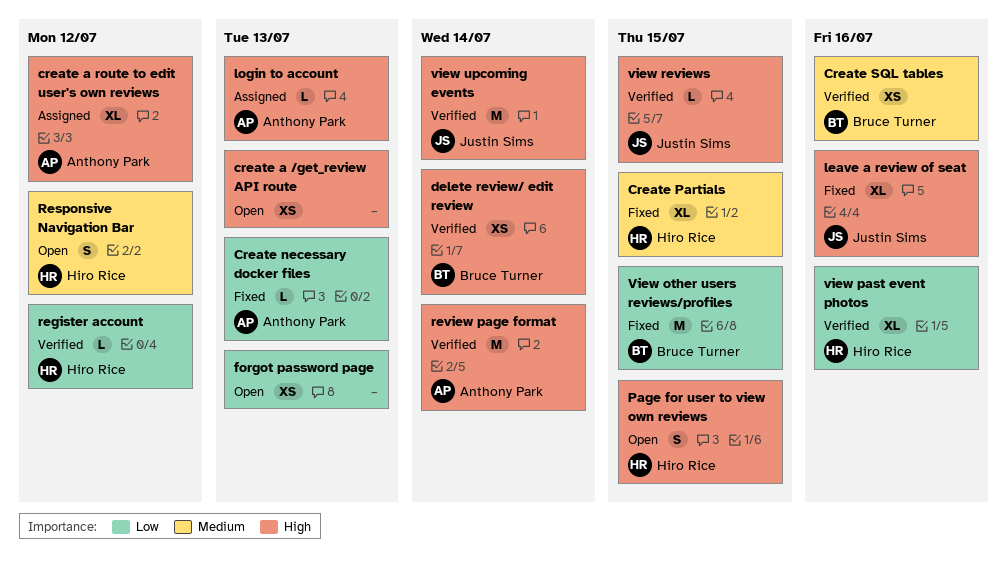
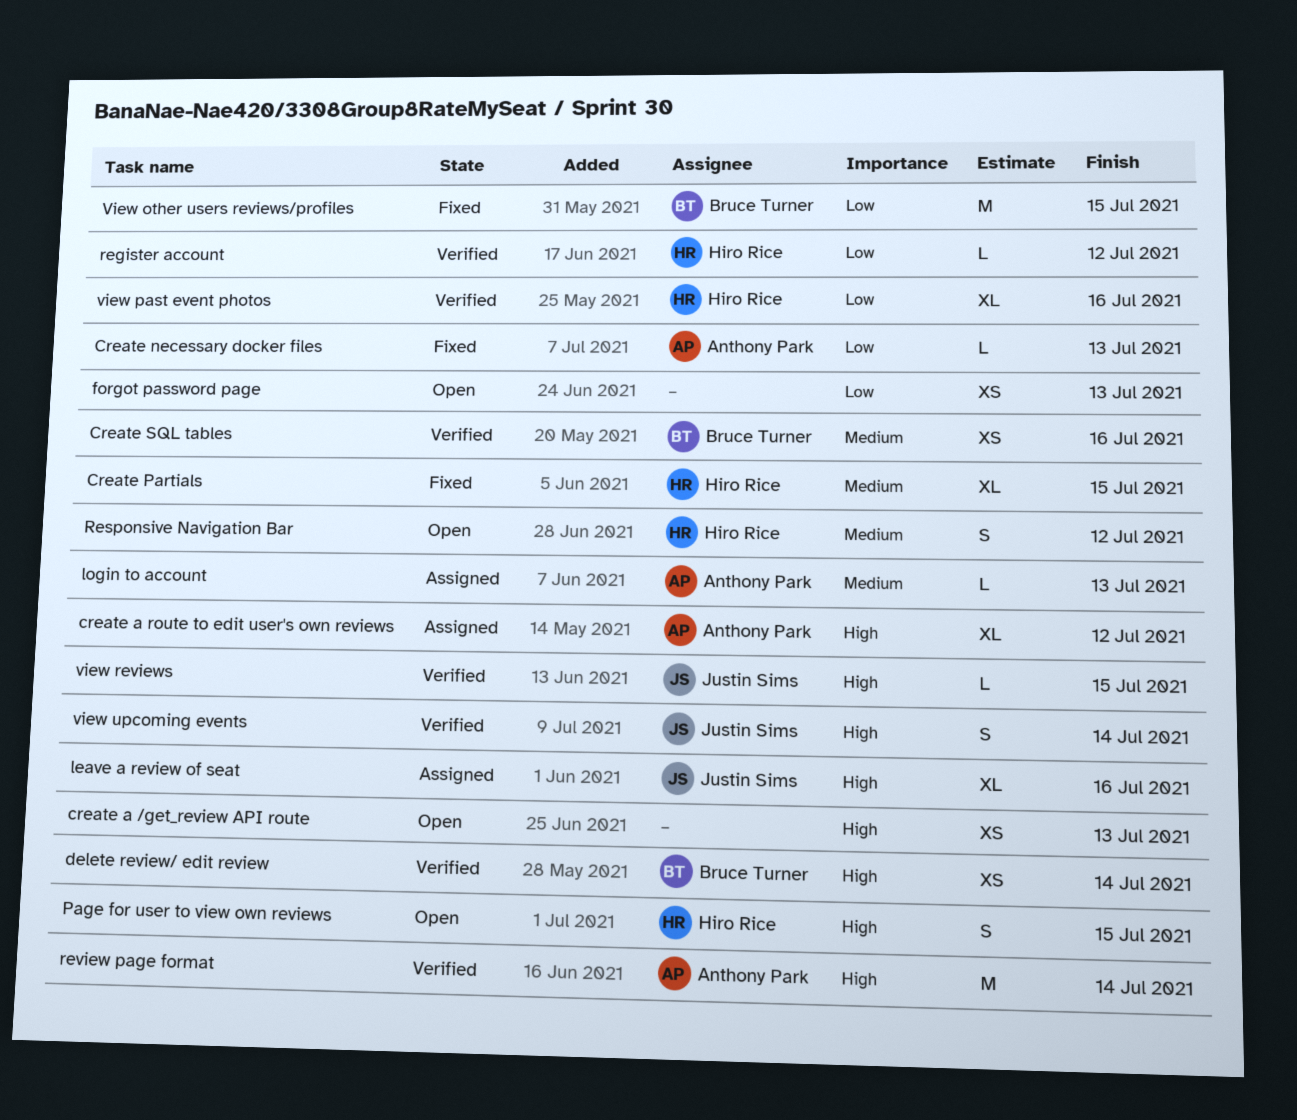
leave a review of seat, status: Fixed -> Assigned
login to account, priority: High -> Medium
view upcoming events, estimate: M -> S

